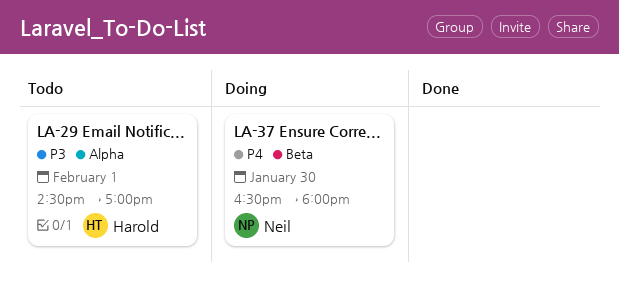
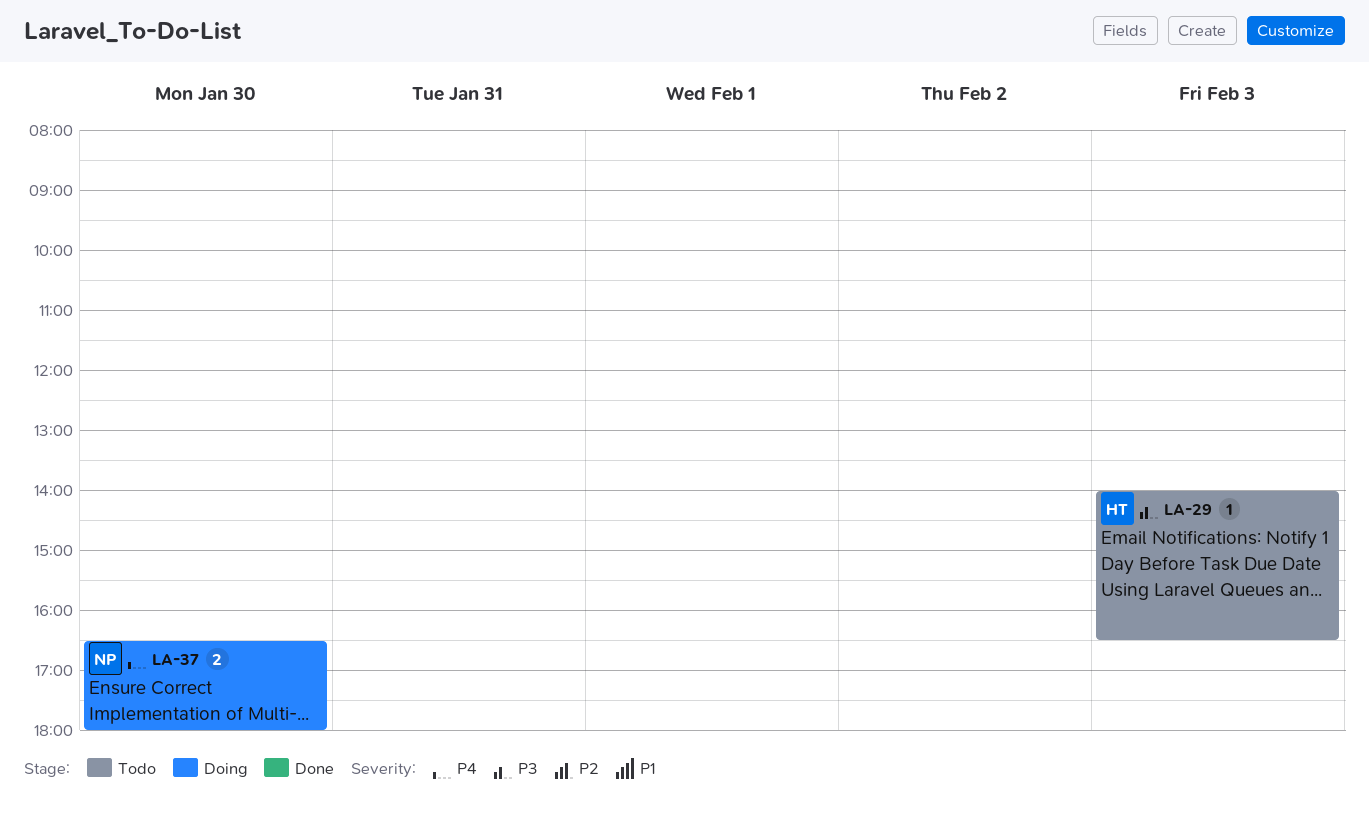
LA-29, day: Feb 1 -> Feb 3
LA-29, begins: 14:30 -> 14:00
LA-29, ends: 17:00 -> 16:30

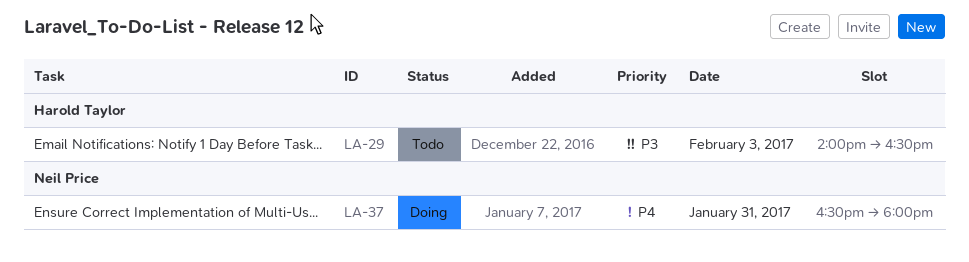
LA-37, day: Jan 30 -> Jan 31

